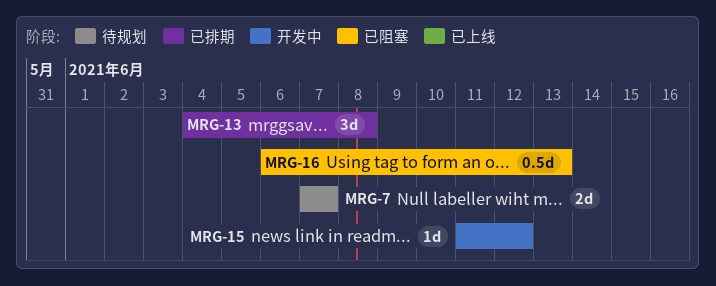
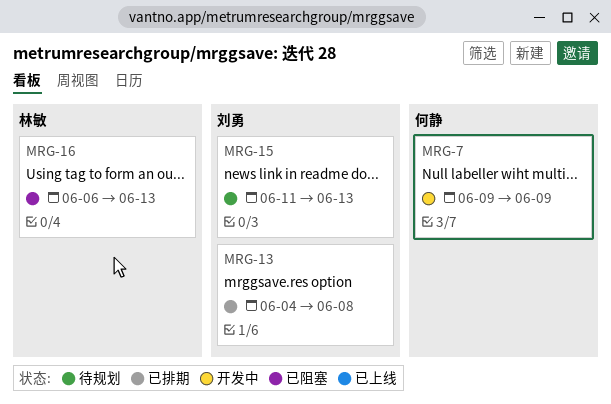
MRG-7, status: 待规划 -> 开发中
MRG-7, start: Jun 7 -> Jun 9
MRG-7, due: Jun 7 -> Jun 9
MRG-15, status: 开发中 -> 待规划
MRG-15, due: Jun 12 -> Jun 13

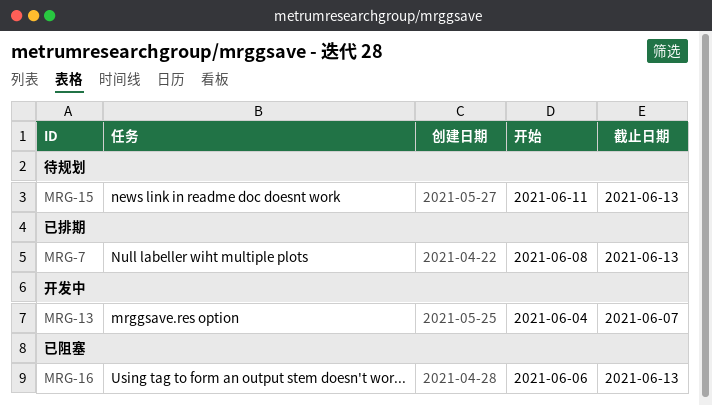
MRG-7, status: 开发中 -> 已排期
MRG-7, start: Jun 9 -> Jun 8
MRG-7, due: Jun 9 -> Jun 13
MRG-13, status: 已排期 -> 开发中
MRG-13, due: Jun 8 -> Jun 7

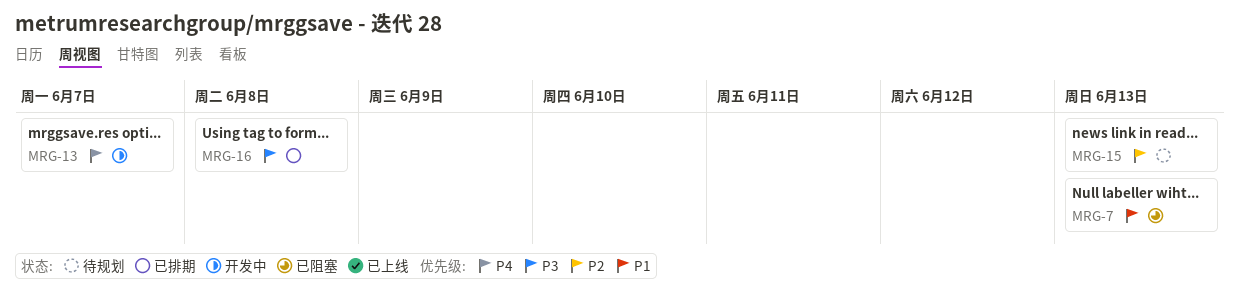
MRG-7, status: 已排期 -> 已阻塞
MRG-16, status: 已阻塞 -> 已排期
MRG-16, due: Jun 13 -> Jun 8

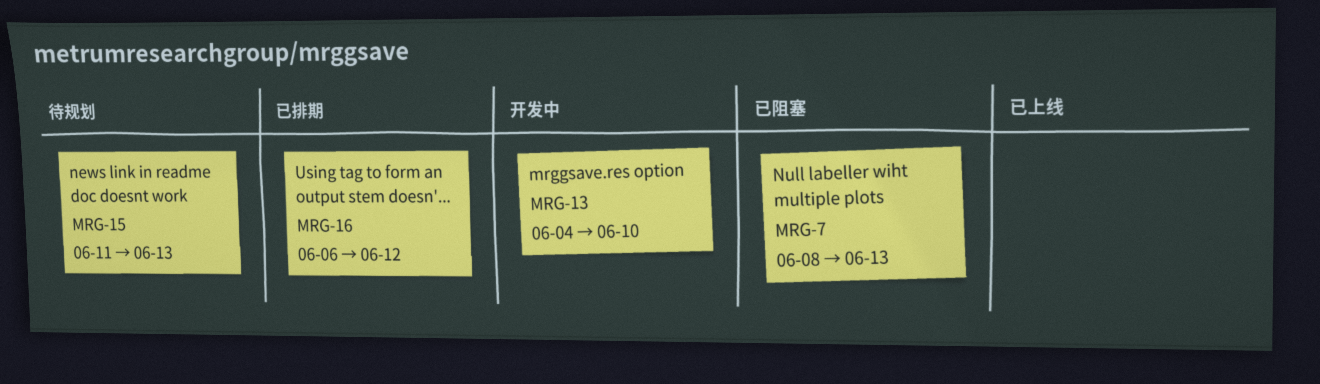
MRG-13, due: Jun 7 -> Jun 10
MRG-16, due: Jun 8 -> Jun 12

